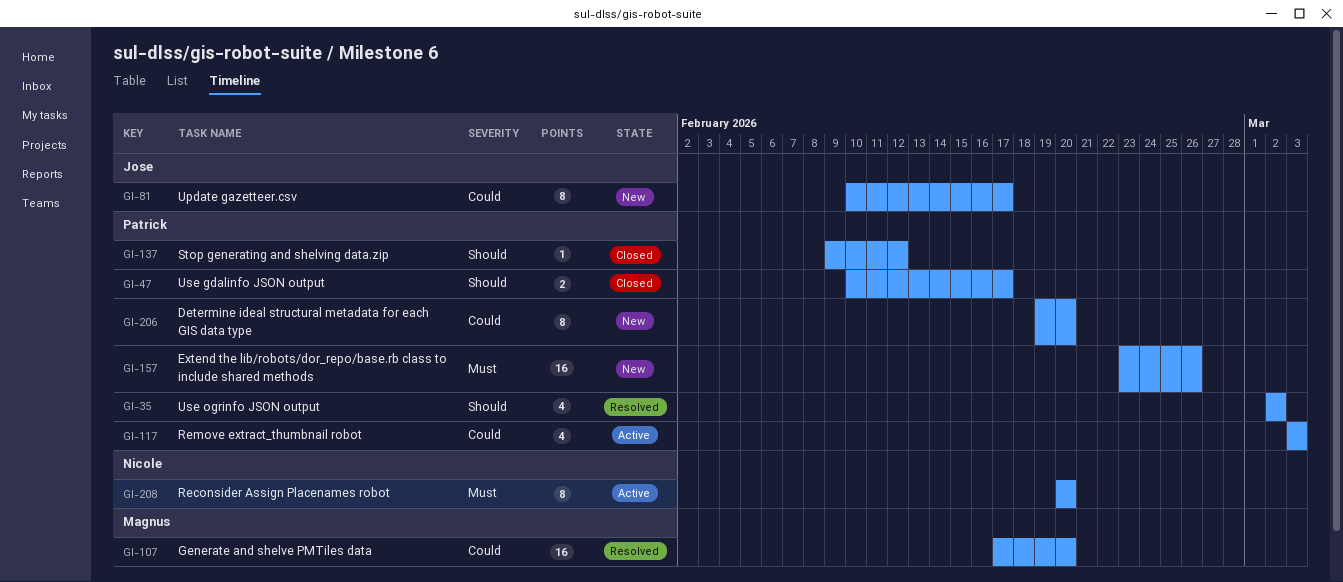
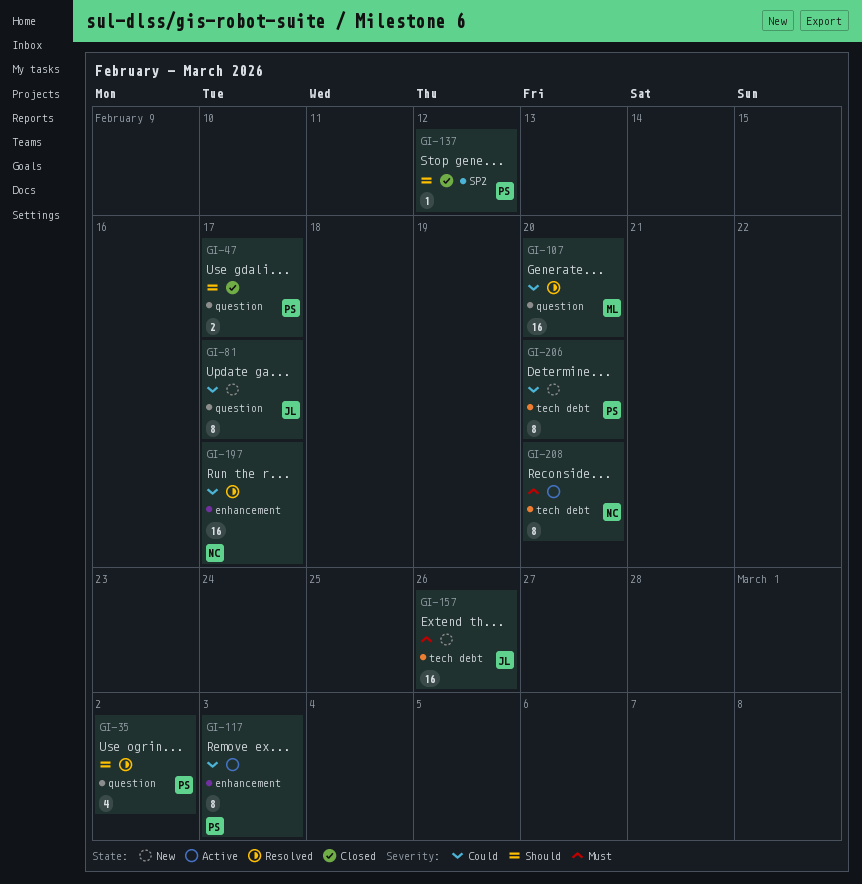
GI-117, estimate: 4 -> 8
GI-157, owner: Patrick -> Jose
GI-197: none -> present

